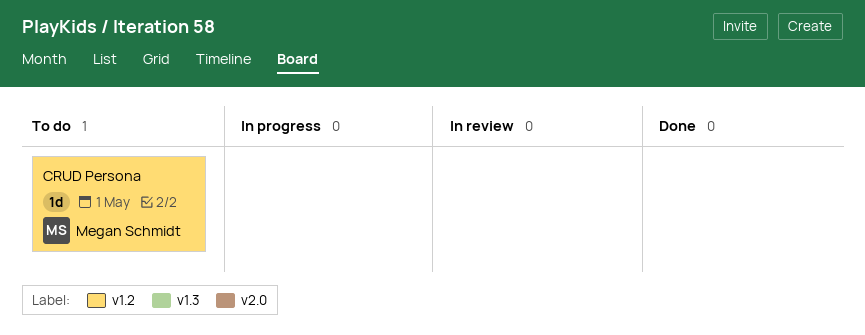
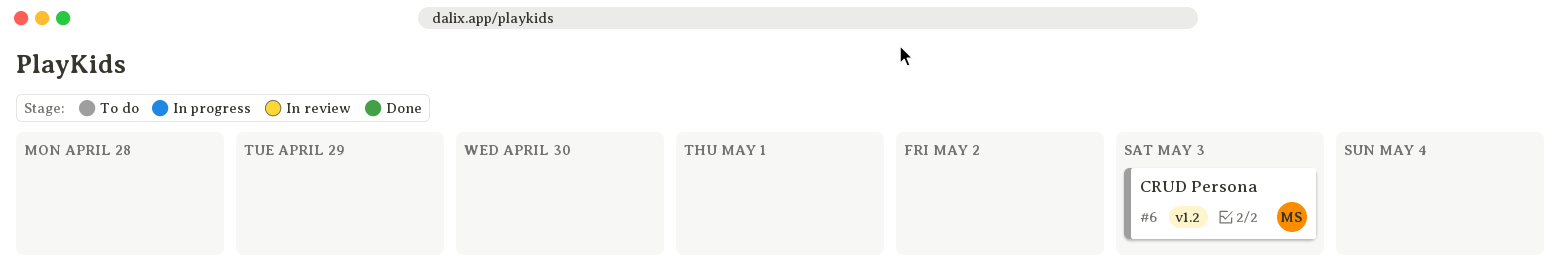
CRUD Persona, due: May 1 -> May 3

